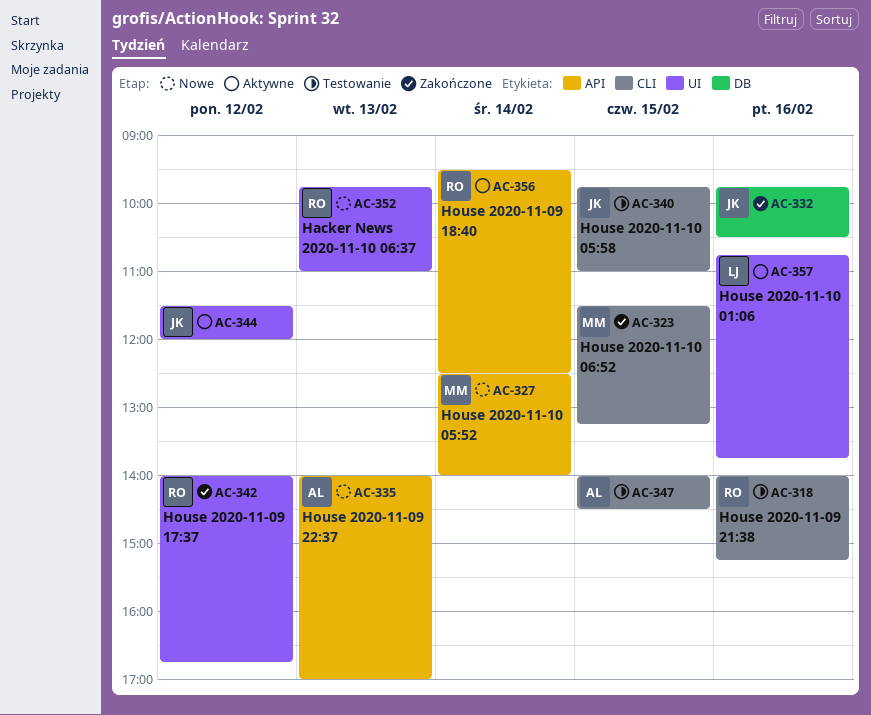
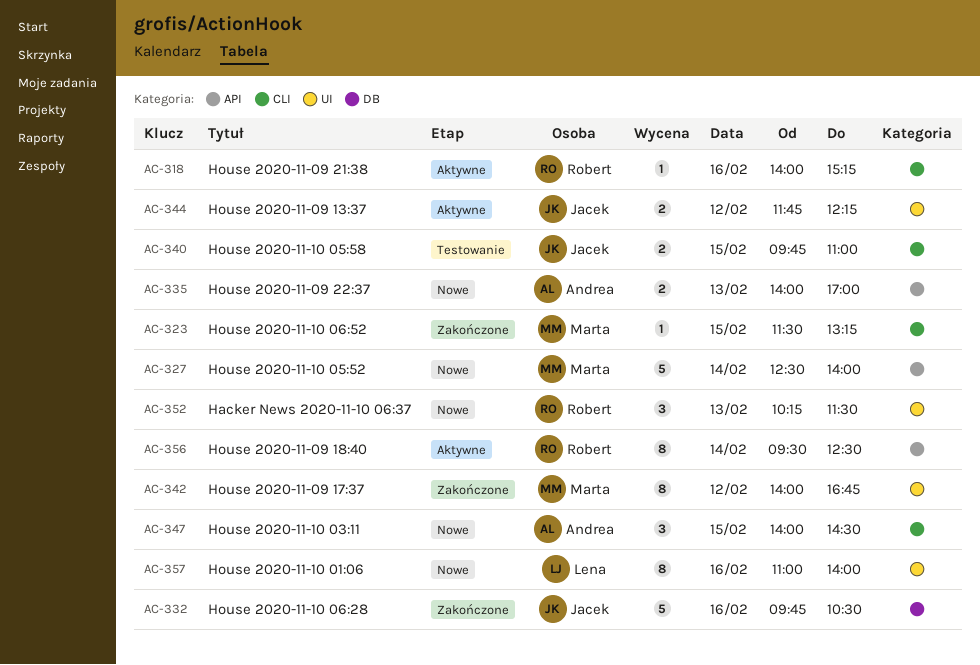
AC-318, status: Testowanie -> Aktywne
AC-342, owner: Robert -> Marta
AC-344, begins: 11:30 -> 11:45
AC-344, ends: 12:00 -> 12:15
AC-347, status: Testowanie -> Nowe
AC-352, begins: 09:45 -> 10:15
AC-352, ends: 11:00 -> 11:30
AC-357, status: Aktywne -> Nowe
AC-357, begins: 10:45 -> 11:00
AC-357, ends: 13:45 -> 14:00

